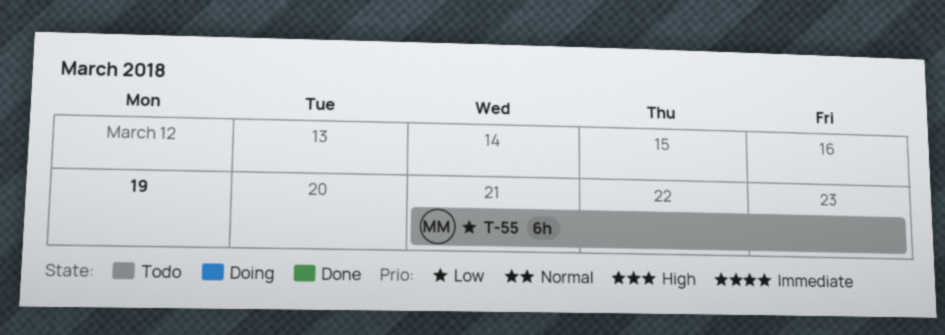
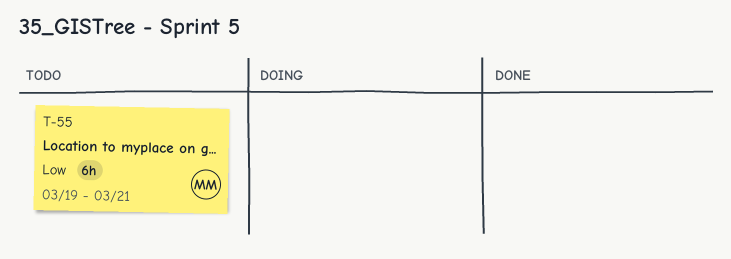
T-55, start: Mar 21 -> Mar 19
T-55, due: Mar 23 -> Mar 21

